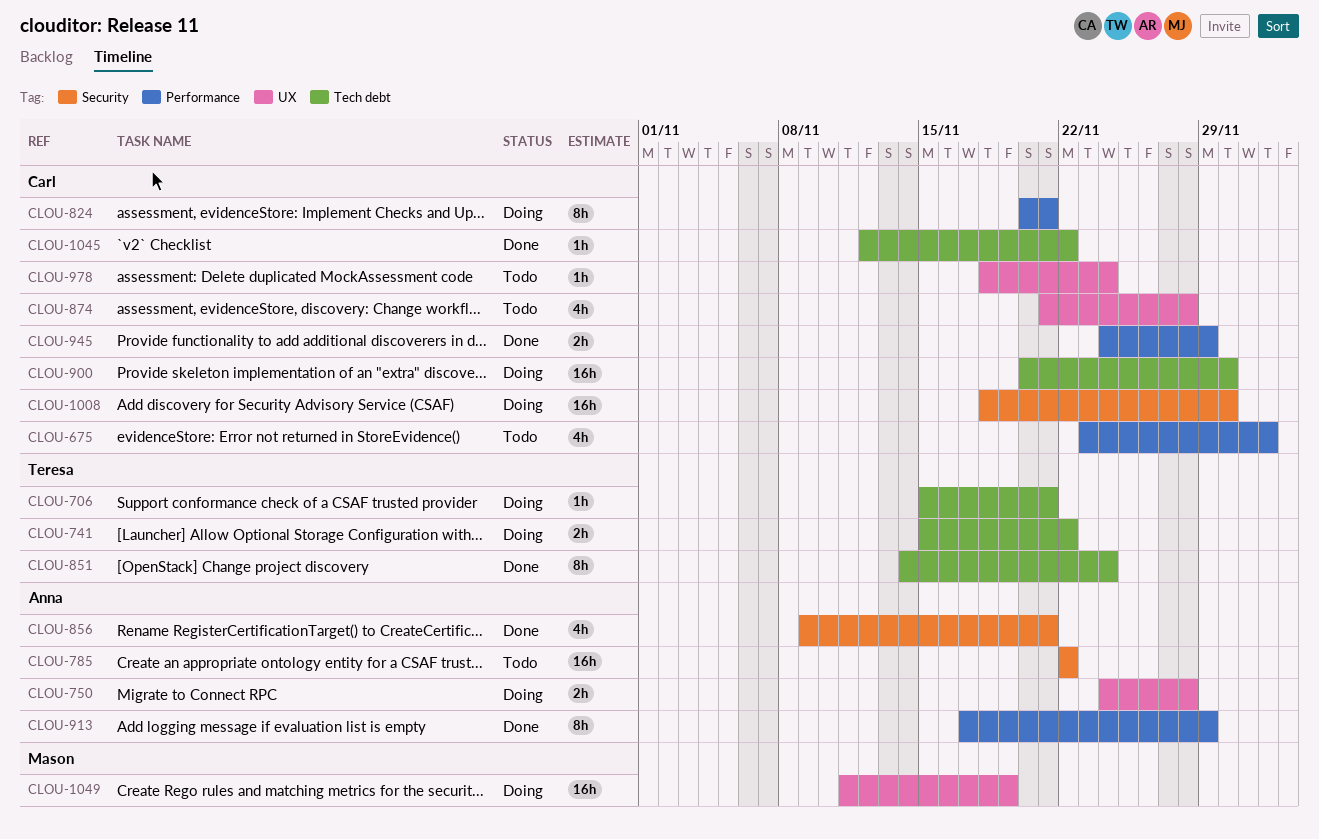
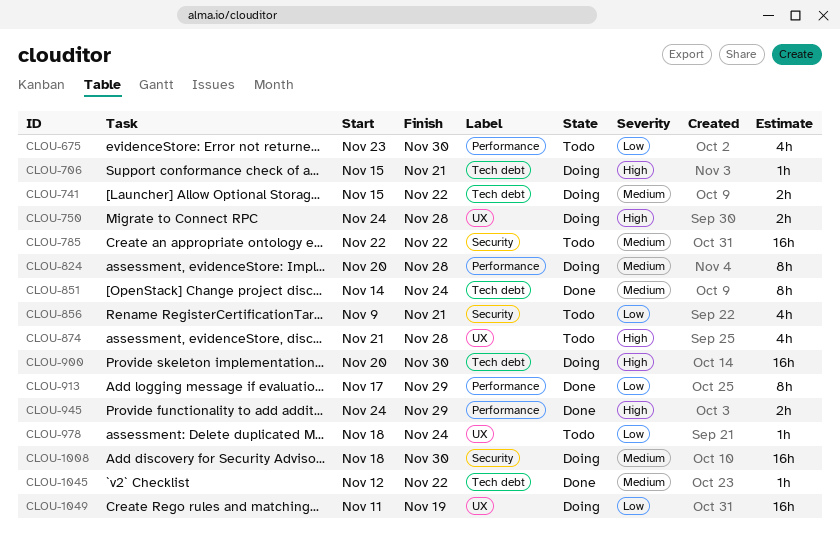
CLOU-675, due: Dec 2 -> Nov 30
CLOU-824, due: Nov 21 -> Nov 28
CLOU-856, status: Done -> Todo

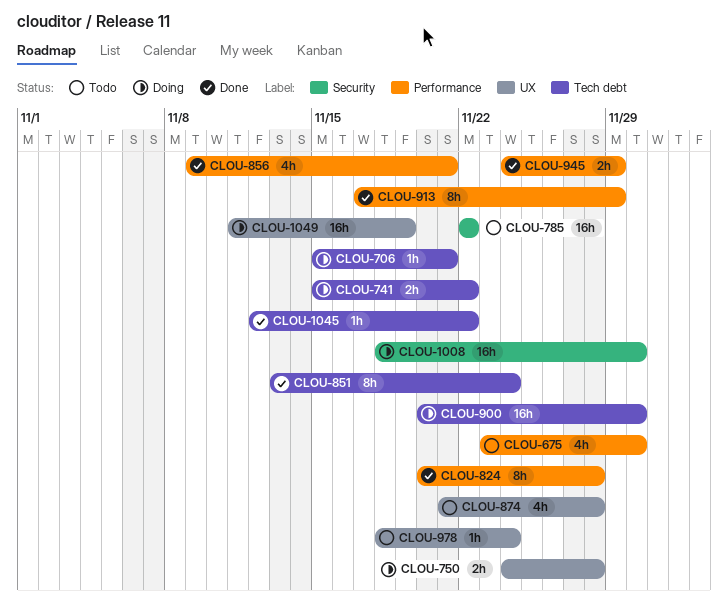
CLOU-824, status: Doing -> Done
CLOU-851, start: Nov 14 -> Nov 13
CLOU-856, status: Todo -> Done
CLOU-856, label: Security -> Performance

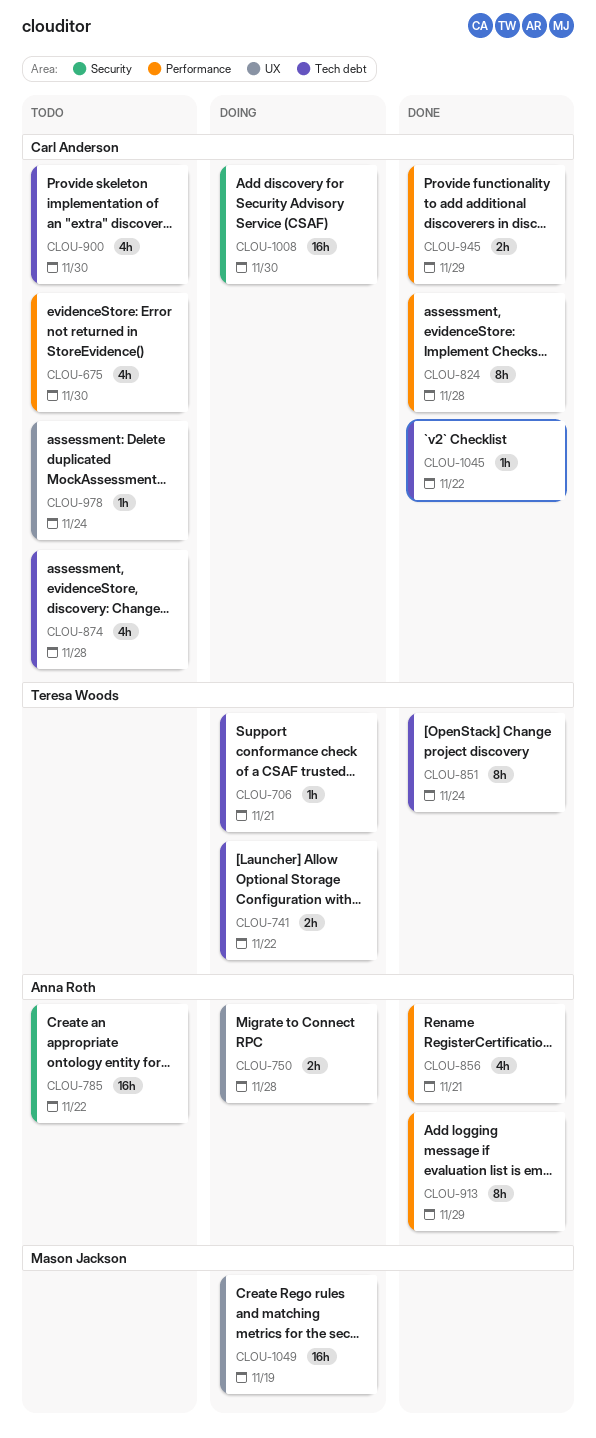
CLOU-874, label: UX -> Tech debt
CLOU-900, status: Doing -> Todo
CLOU-900, estimate: 16h -> 4h

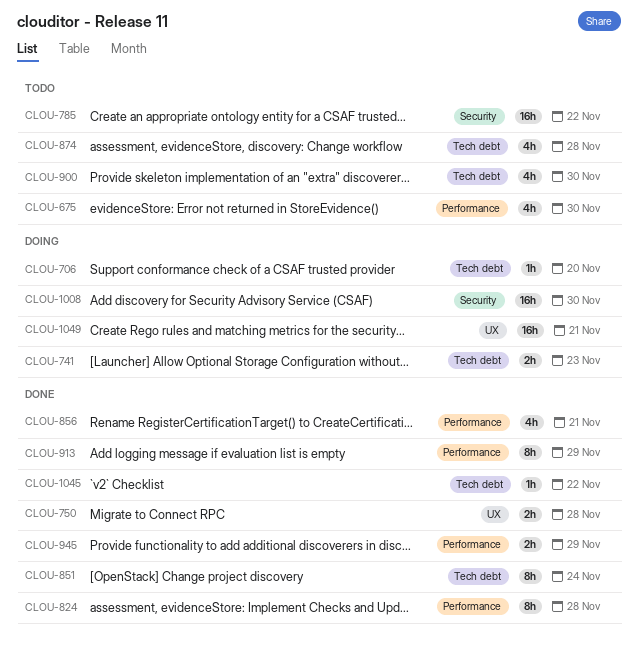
CLOU-706, due: Nov 21 -> Nov 20
CLOU-741, due: Nov 22 -> Nov 23
CLOU-750, status: Doing -> Done
CLOU-978: present -> none
CLOU-1049, due: Nov 19 -> Nov 21

